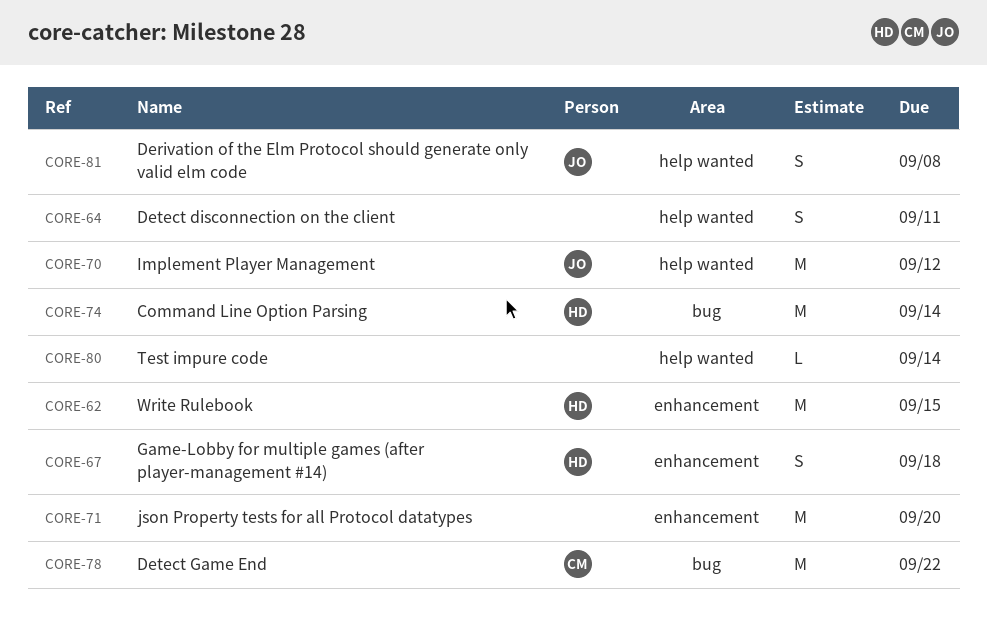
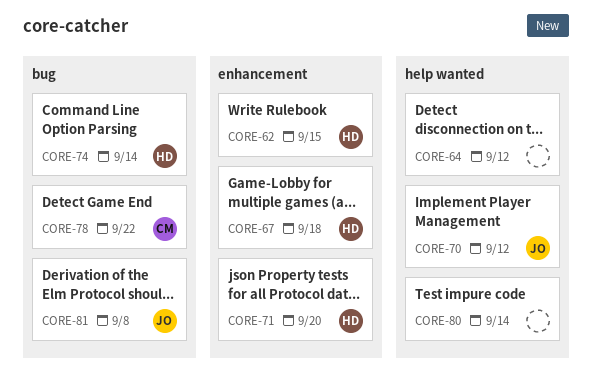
CORE-64, due: Sep 11 -> Sep 12
CORE-71, owner: none -> HD
CORE-81, label: help wanted -> bug

